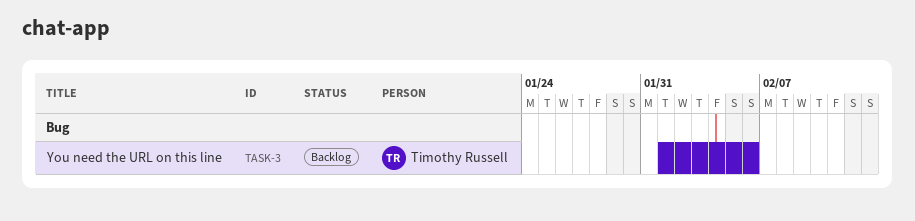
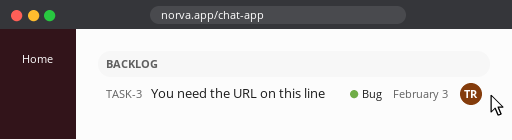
TASK-3, due: Feb 6 -> Feb 3

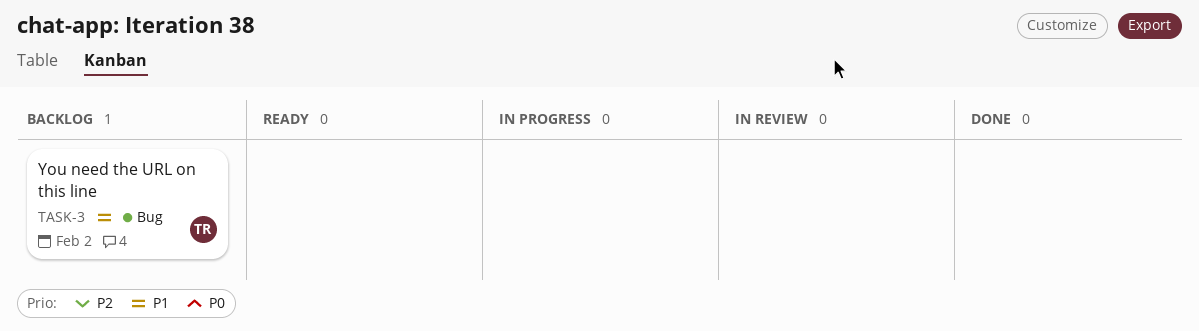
TASK-3, due: Feb 3 -> Feb 2

